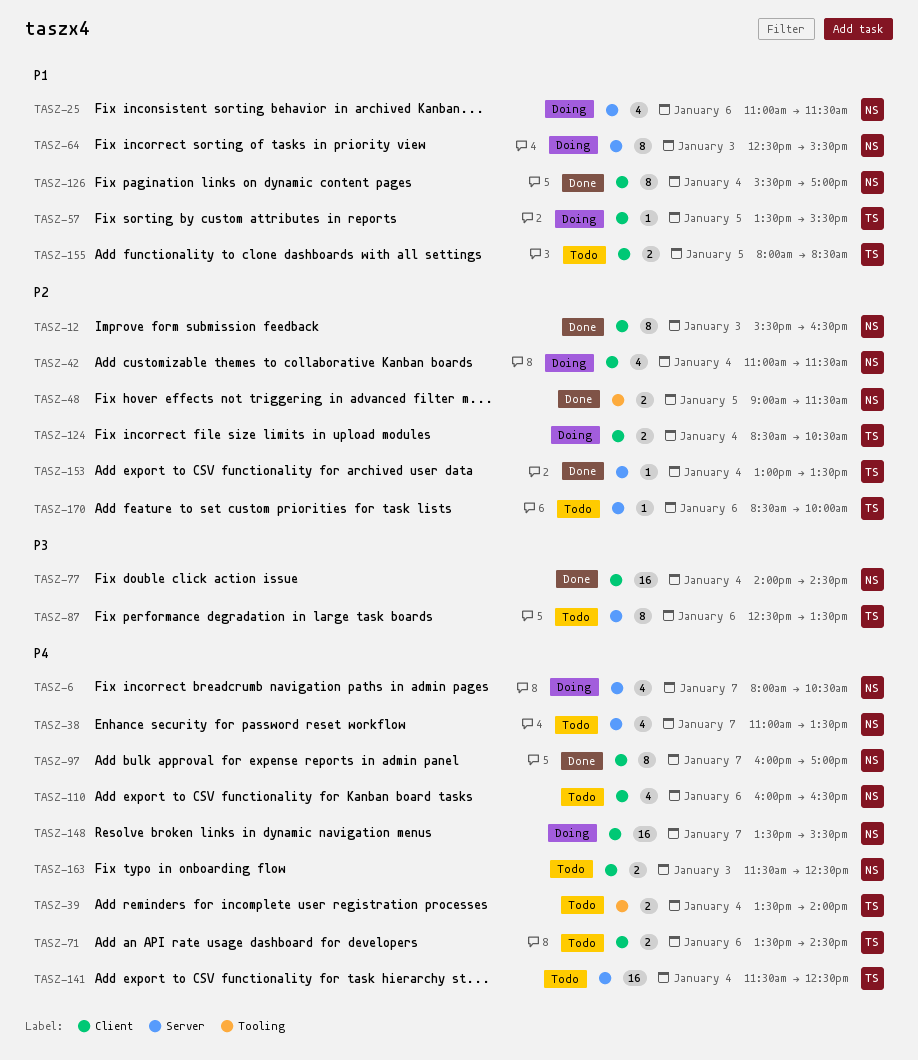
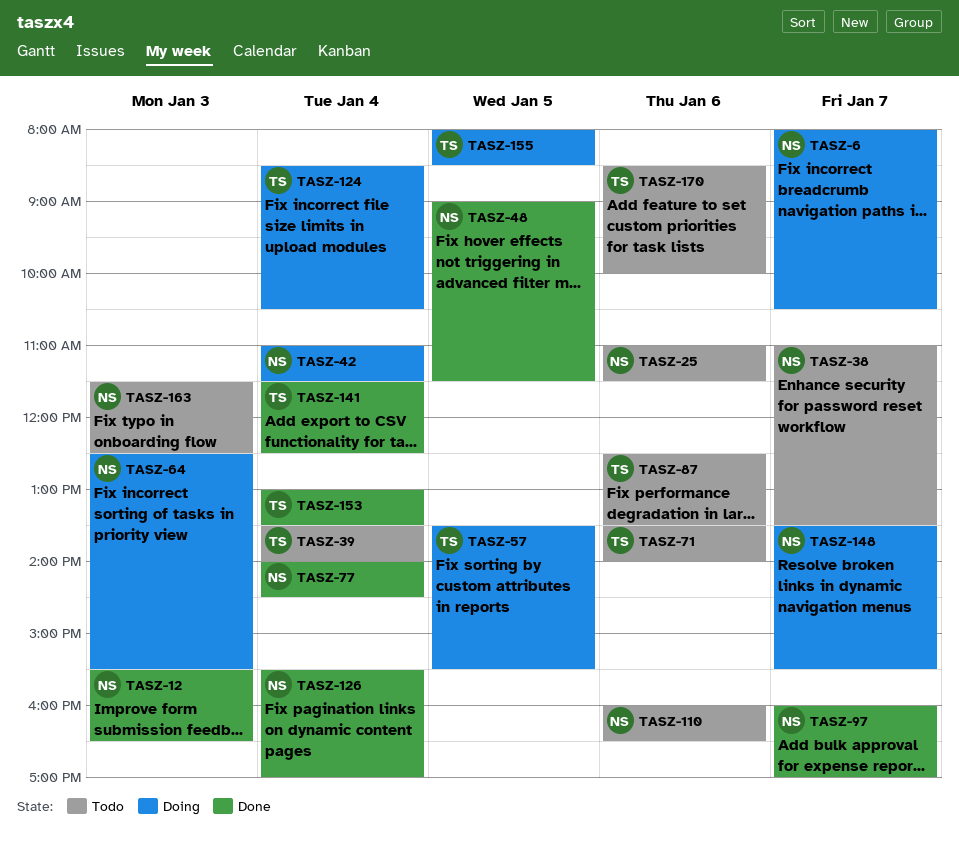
TASZ-25, status: Doing -> Todo
TASZ-71, ends: 14:30 -> 14:00
TASZ-141, status: Todo -> Done
TASZ-155, status: Todo -> Doing

